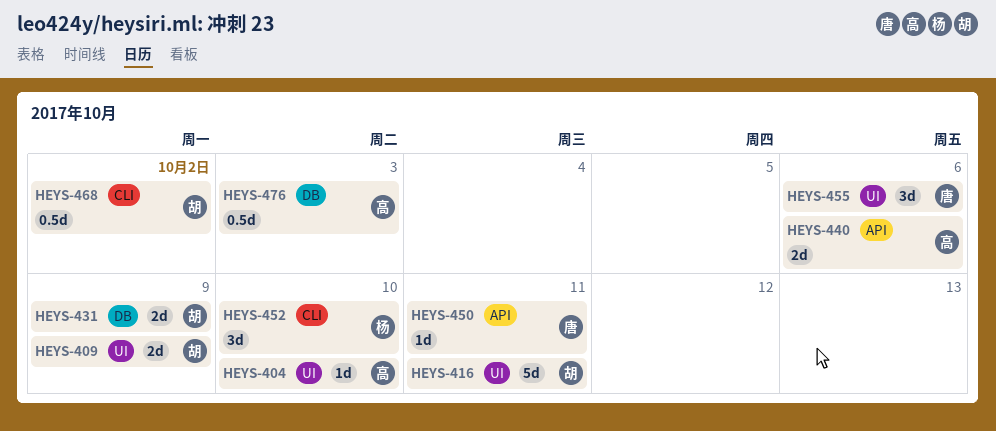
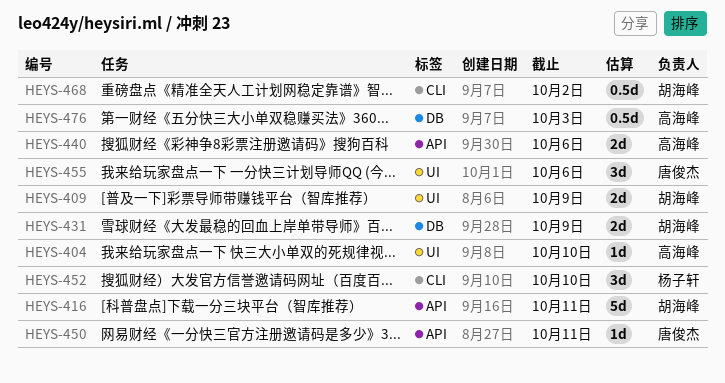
HEYS-416, label: UI -> API

